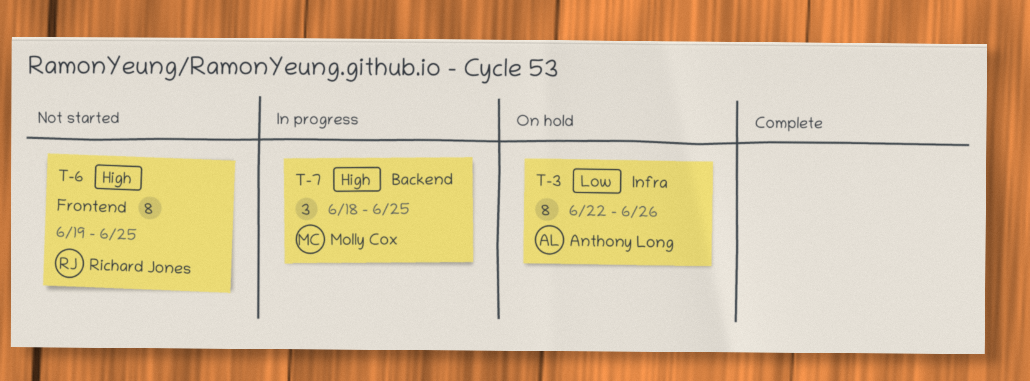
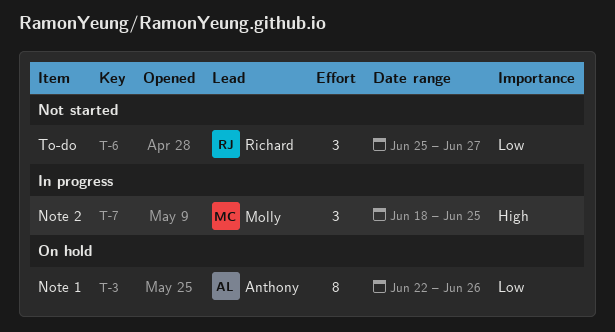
T-6, priority: High -> Low
T-6, estimate: 8 -> 3
T-6, start: Jun 19 -> Jun 25
T-6, due: Jun 25 -> Jun 27

